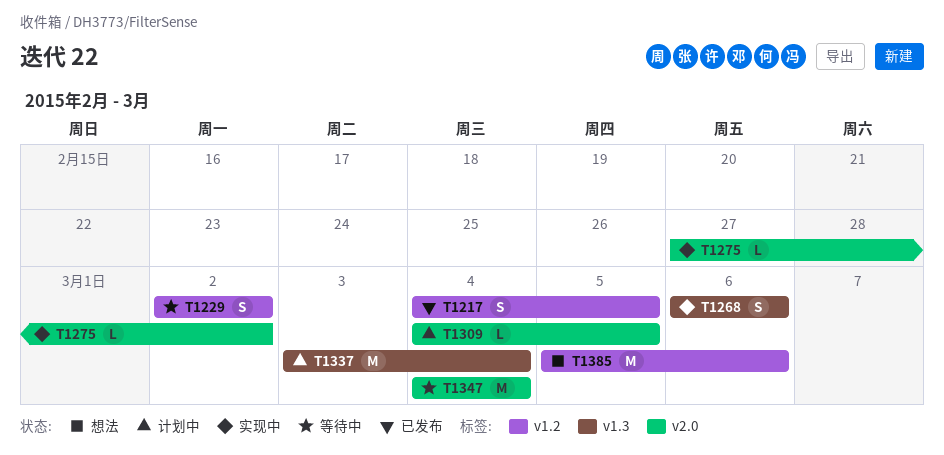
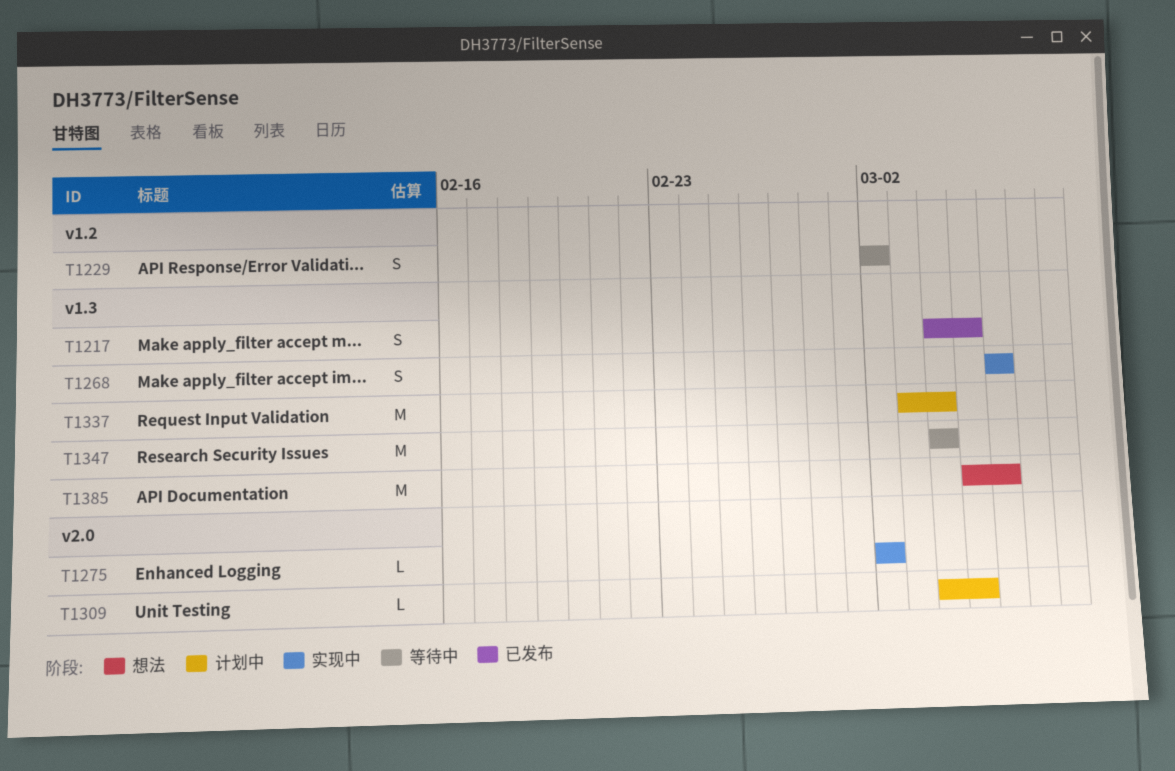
T1217, label: v1.2 -> v1.3
T1275, start: Feb 27 -> Mar 2
T1347, label: v2.0 -> v1.3
T1385, label: v1.2 -> v1.3

